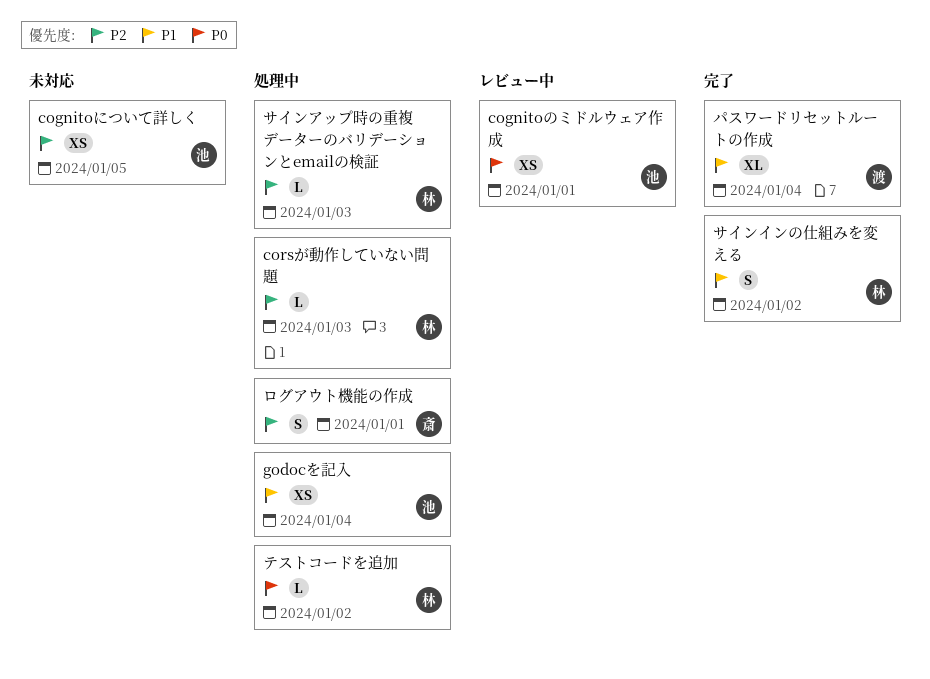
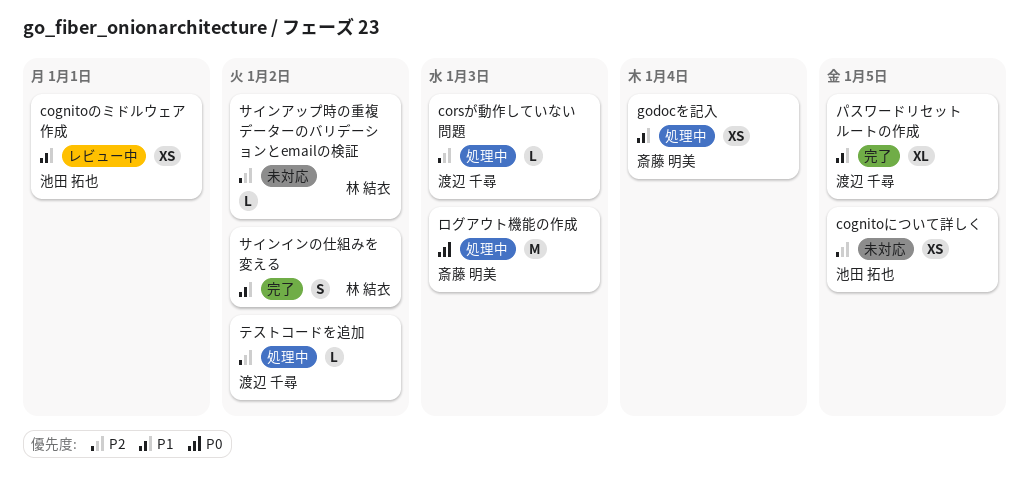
cognitoのミドルウェア作成, priority: P0 -> P1
corsが動作していない問題, owner: 林 結衣 -> 渡辺 千尋
godocを記入, owner: 池田 拓也 -> 斎藤 明美
サインアップ時の重複データーのバリデーションとemailの検証, status: 処理中 -> 未対応
サインアップ時の重複データーのバリデーションとemailの検証, due: Jan 3 -> Jan 2
テストコードを追加, owner: 林 結衣 -> 渡辺 千尋
テストコードを追加, priority: P0 -> P2
パスワードリセットルートの作成, due: Jan 4 -> Jan 5
ログアウト機能の作成, priority: P2 -> P0
ログアウト機能の作成, estimate: S -> M
ログアウト機能の作成, due: Jan 1 -> Jan 3

